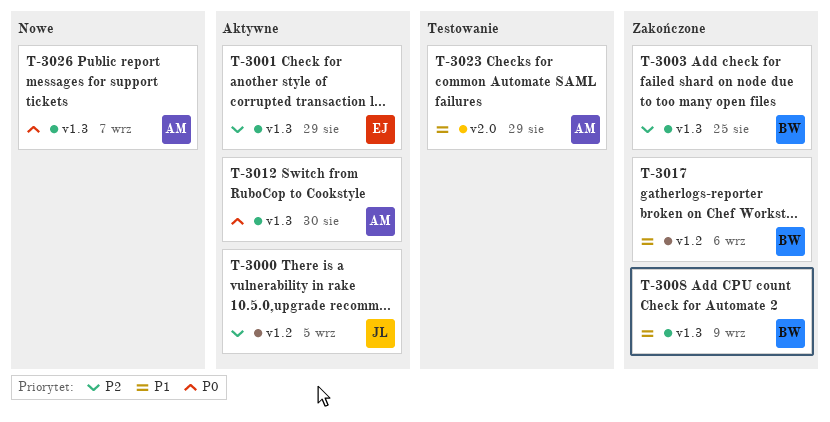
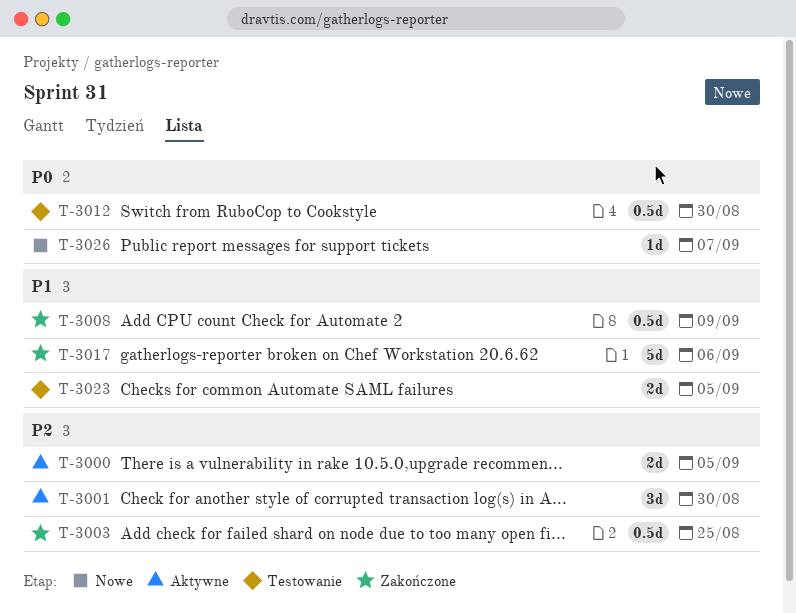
T-3001, due: Aug 29 -> Aug 30
T-3012, status: Aktywne -> Testowanie
T-3023, due: Aug 29 -> Sep 5

